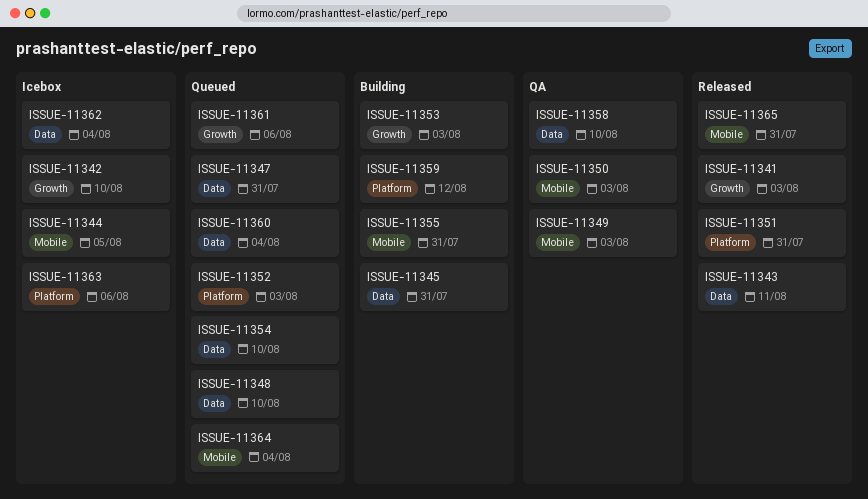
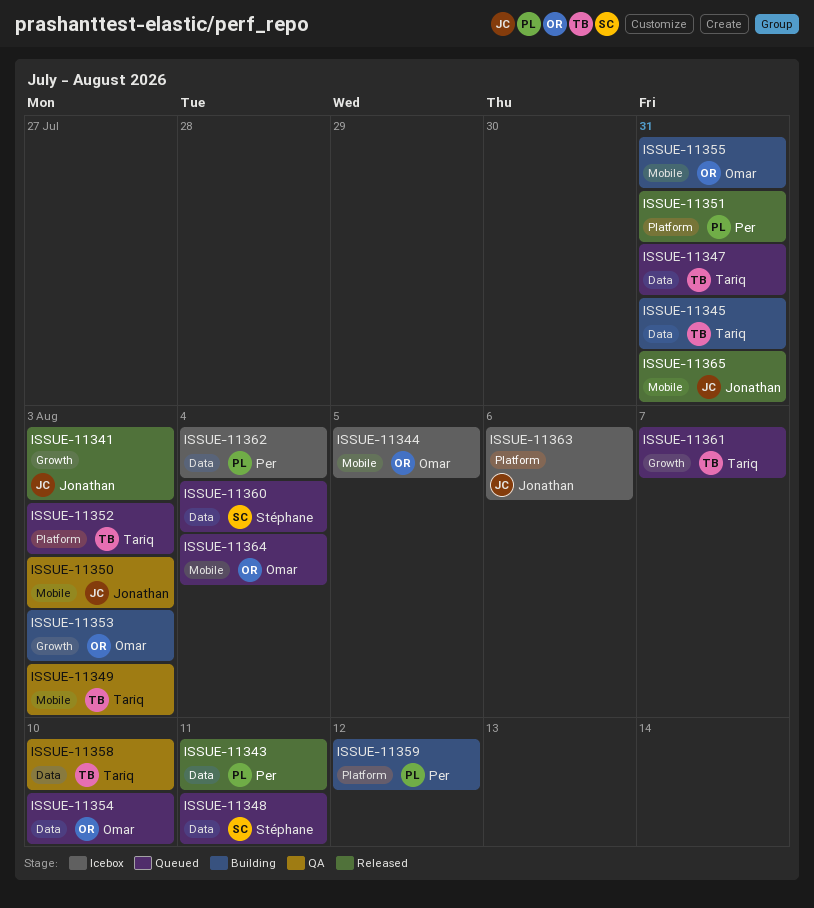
ISSUE-11342: present -> none
ISSUE-11348, due: Aug 10 -> Aug 11
ISSUE-11361, due: Aug 6 -> Aug 7

